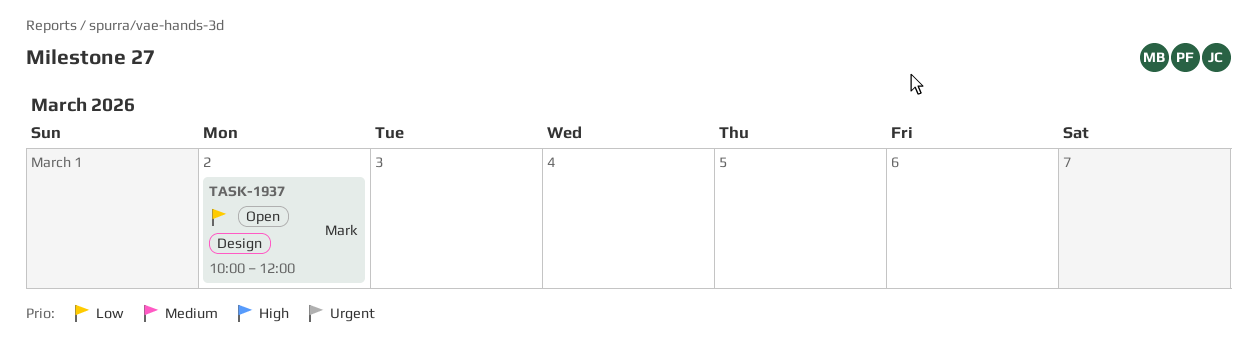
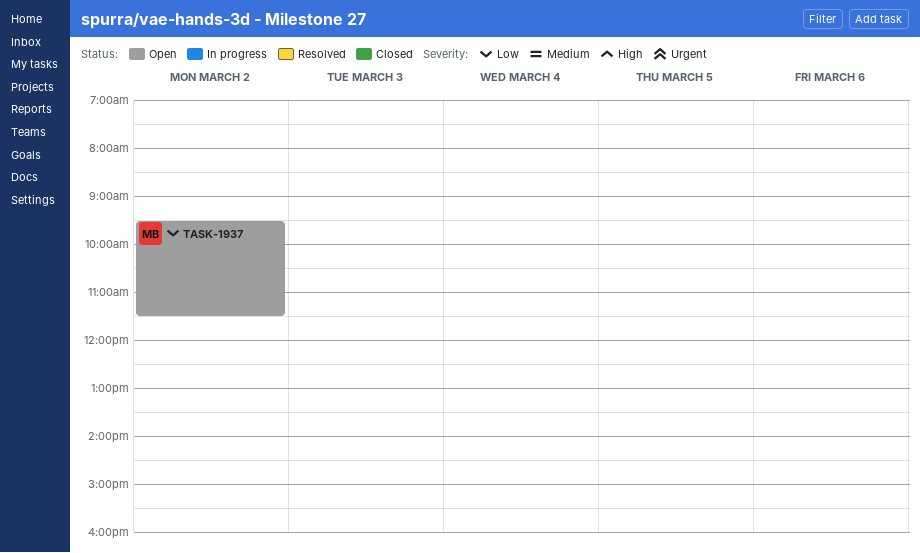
TASK-1937, begins: 10:00 -> 09:30
TASK-1937, ends: 12:00 -> 11:30

